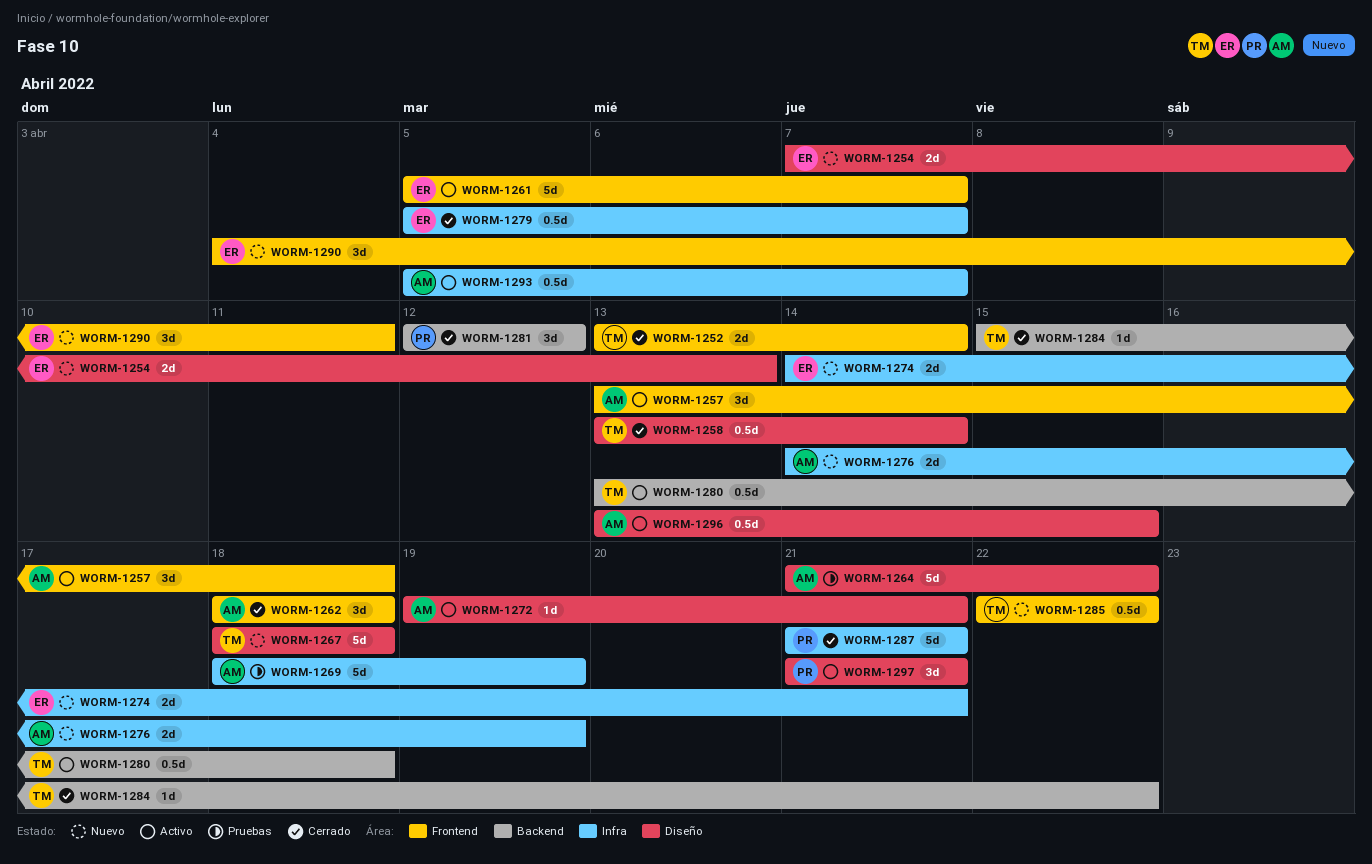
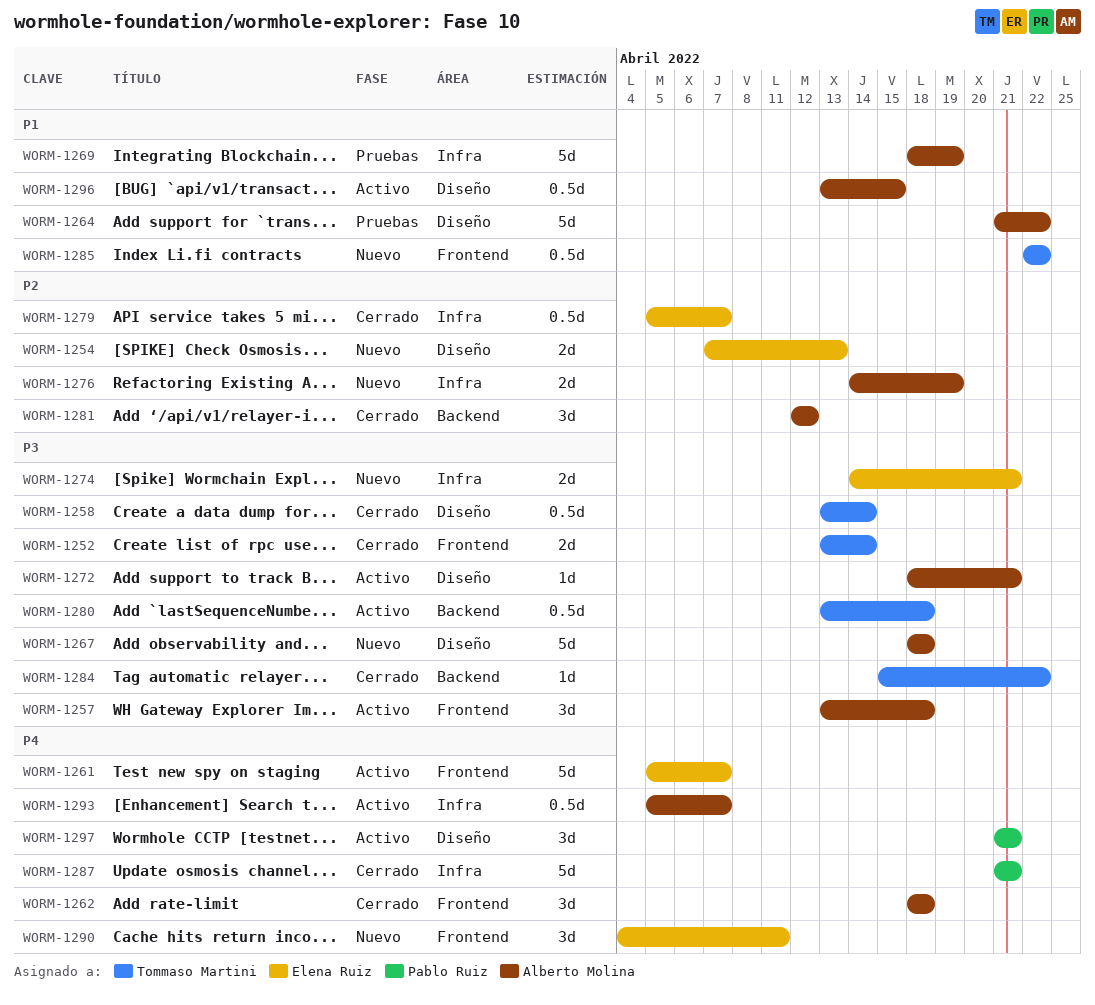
WORM-1267, owner: Tommaso Martini -> Alberto Molina
WORM-1272, start: Apr 19 -> Apr 18
WORM-1281, owner: Pablo Ruiz -> Alberto Molina

